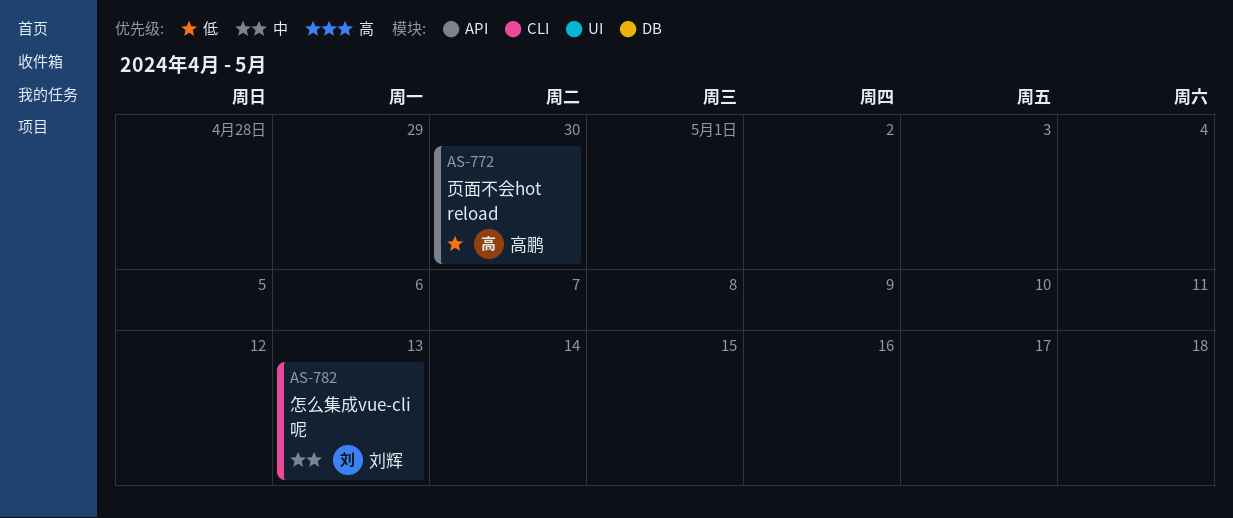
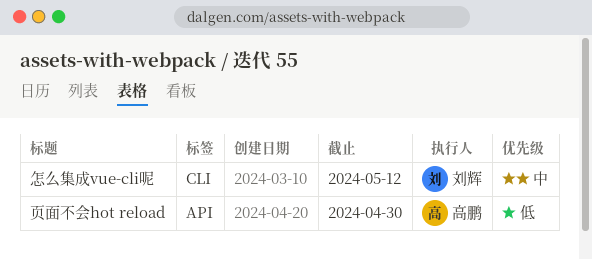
怎么集成vue-cli呢, due: May 13 -> May 12

